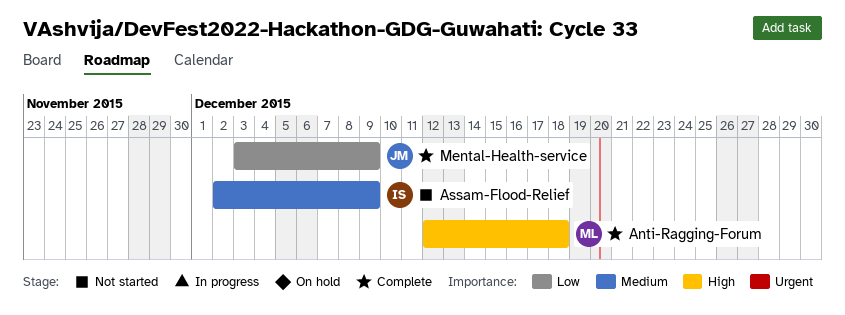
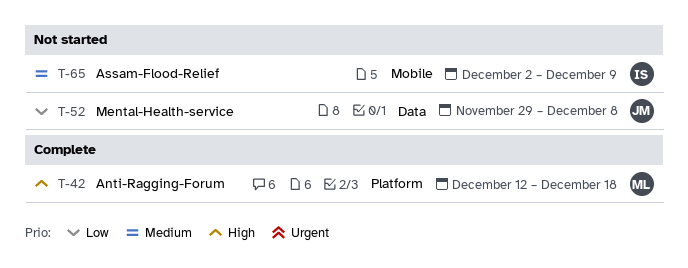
Mental-Health-service, status: Complete -> Not started
Mental-Health-service, start: Dec 3 -> Nov 29
Mental-Health-service, due: Dec 9 -> Dec 8

